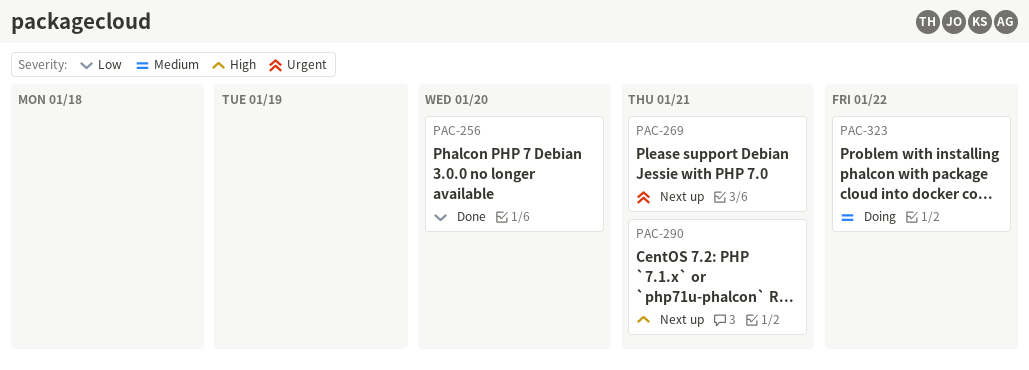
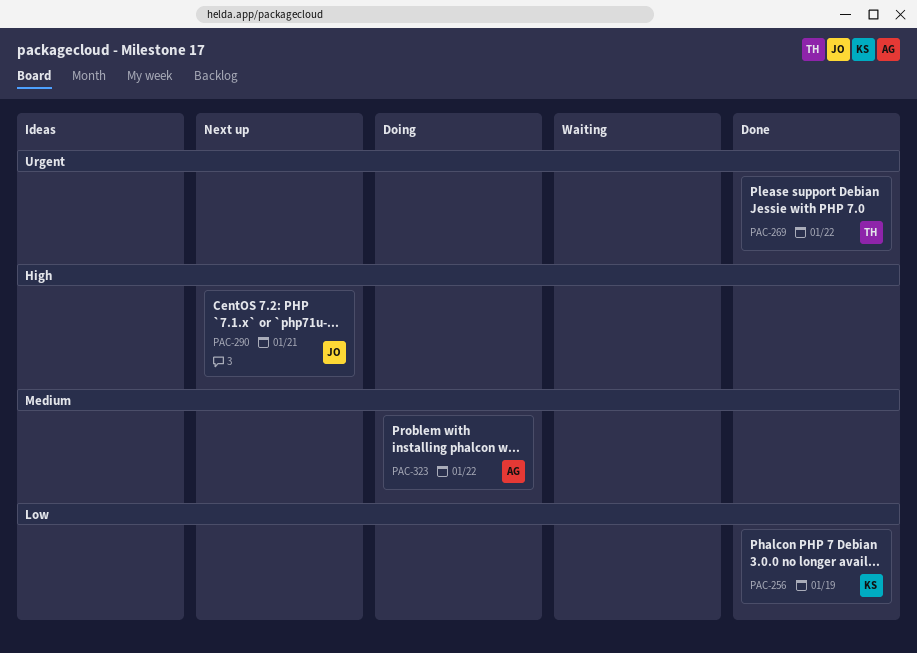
PAC-256, due: Jan 20 -> Jan 19
PAC-269, status: Next up -> Done
PAC-269, due: Jan 21 -> Jan 22

